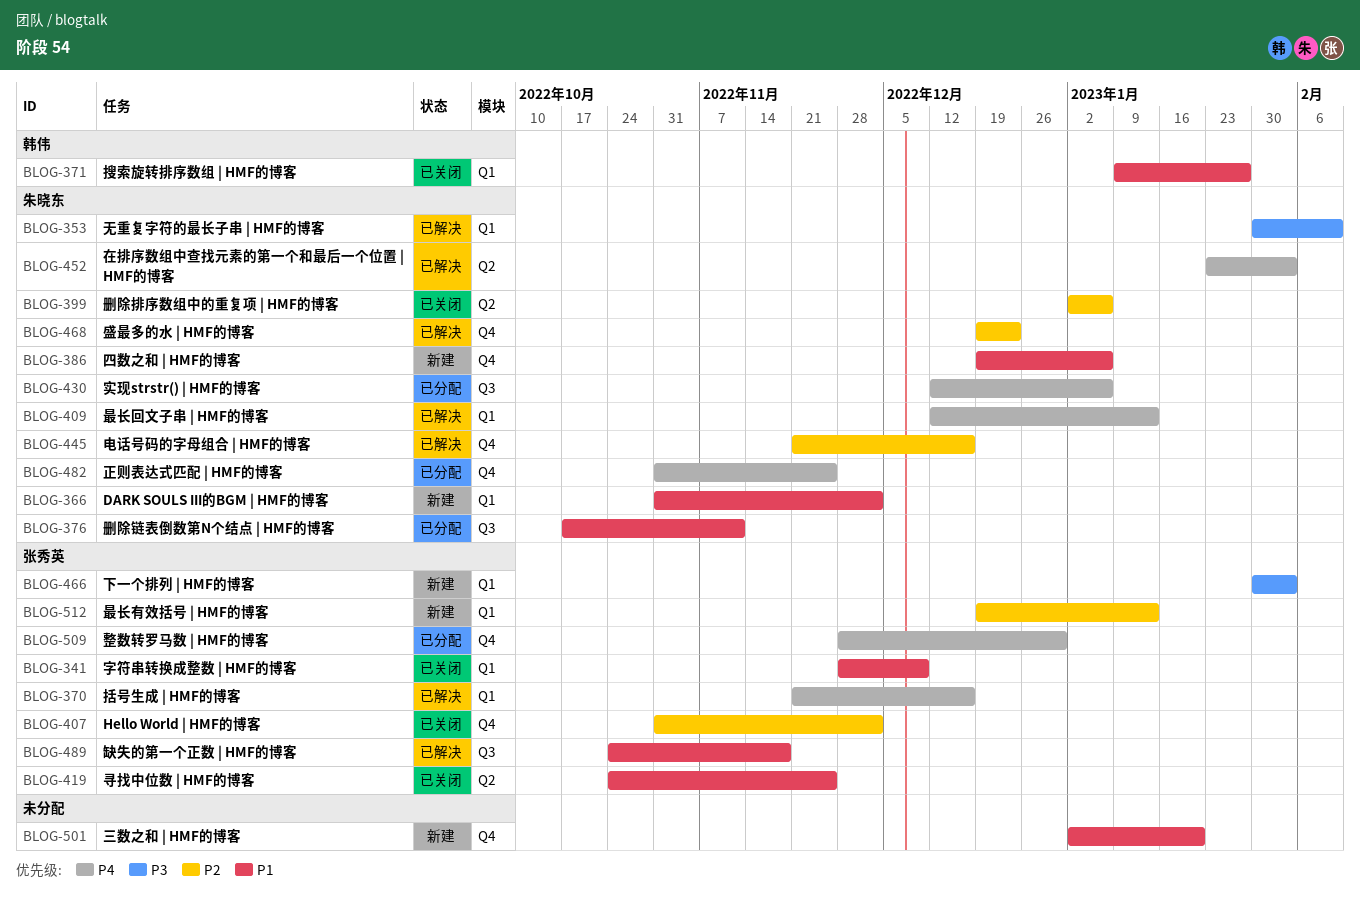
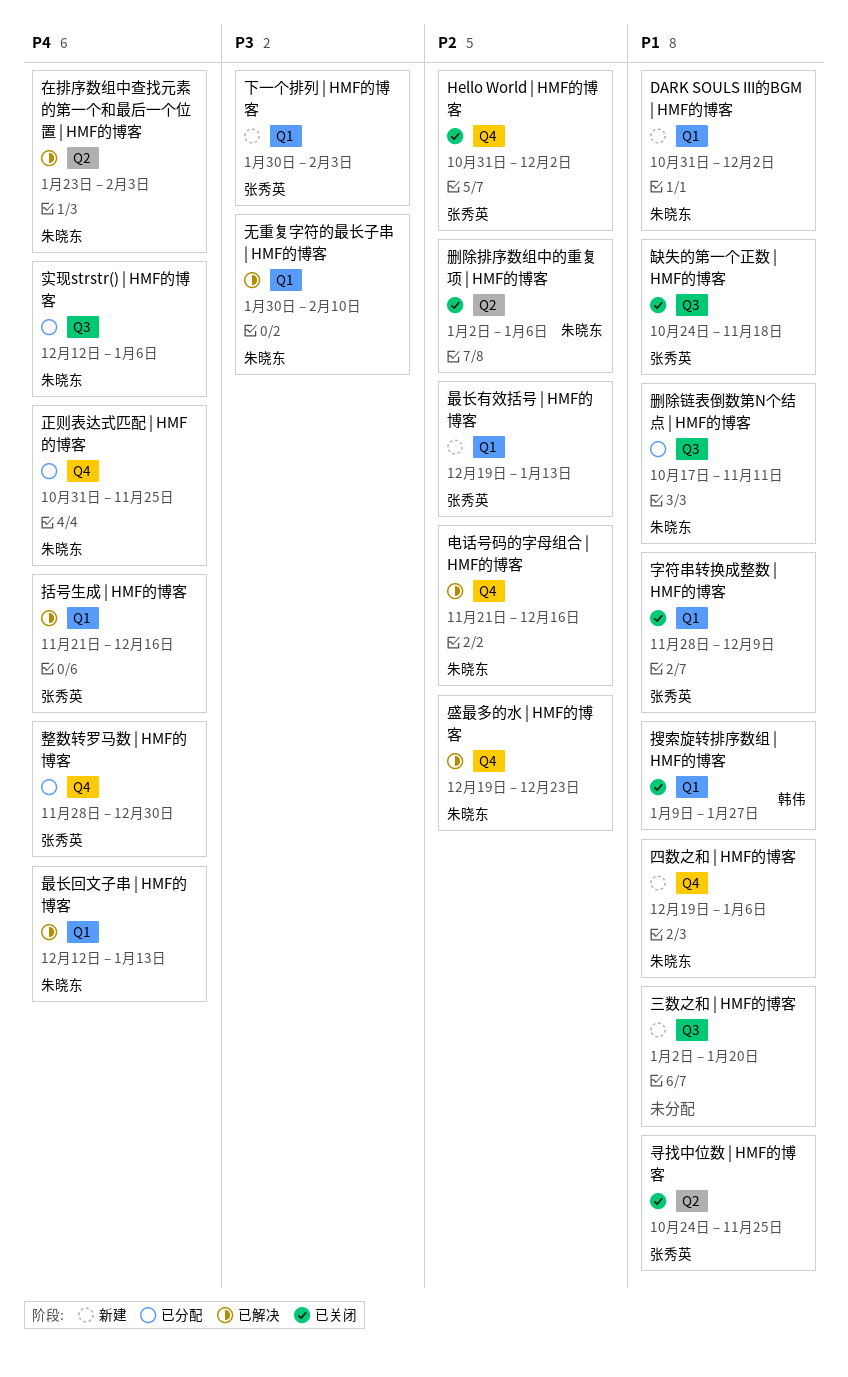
三数之和 | HMF的博客, label: Q4 -> Q3
缺失的第一个正数 | HMF的博客, status: 已解决 -> 已关闭

